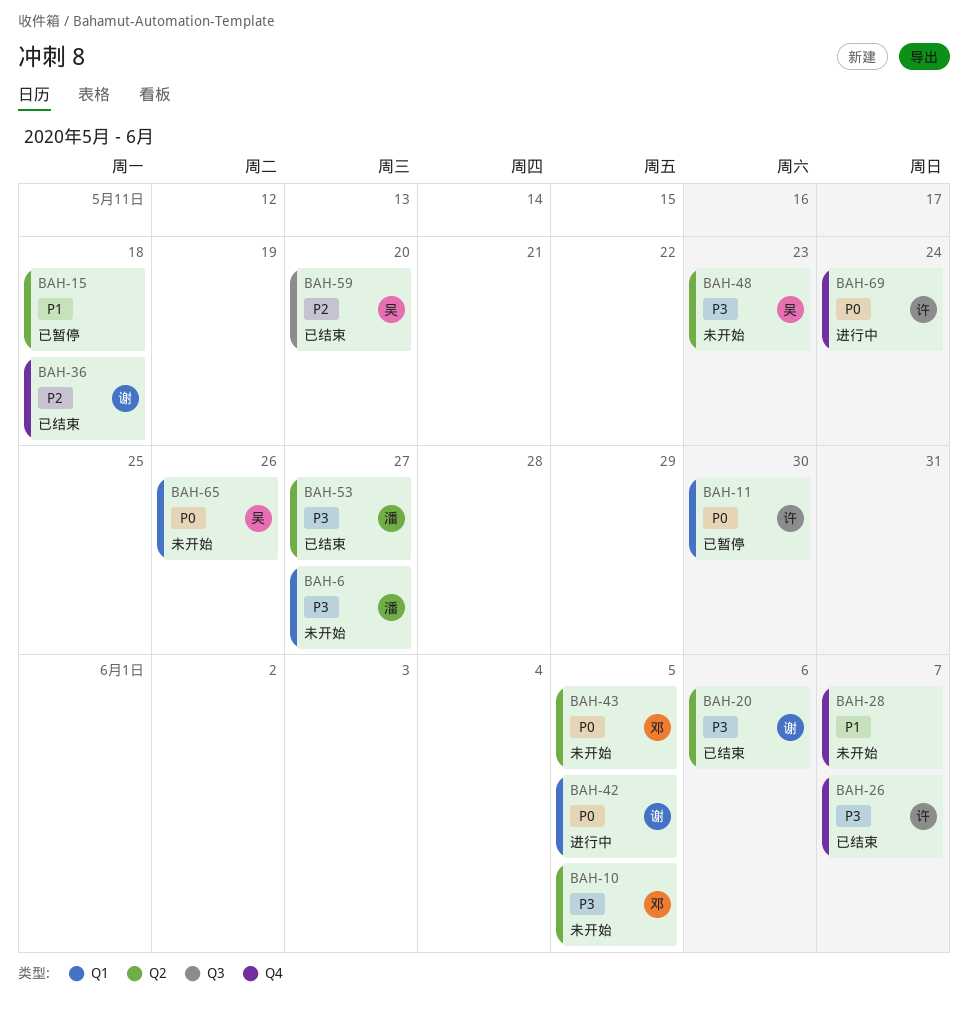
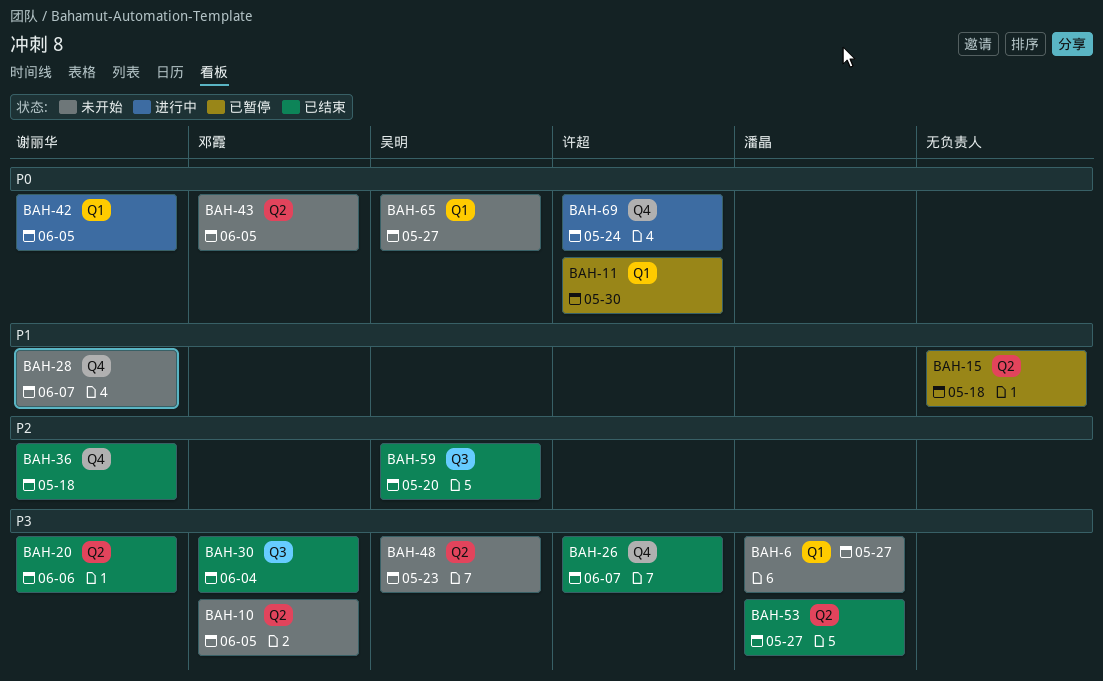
BAH-28, owner: none -> 谢丽华
BAH-30: none -> present
BAH-65, due: May 26 -> May 27

